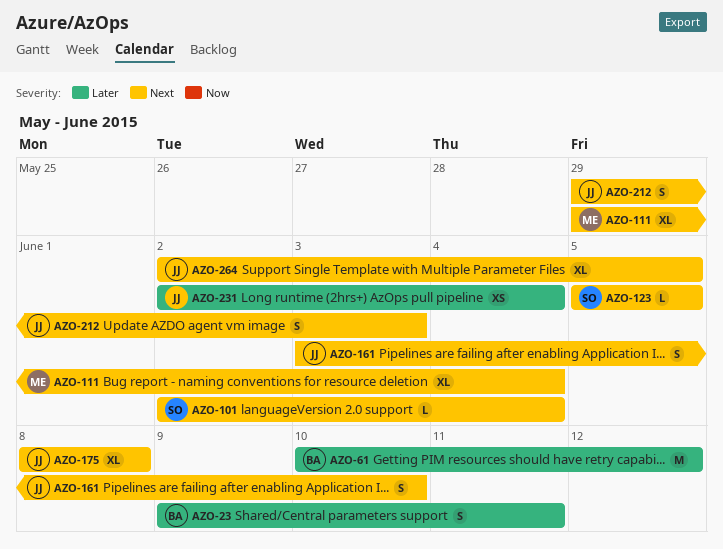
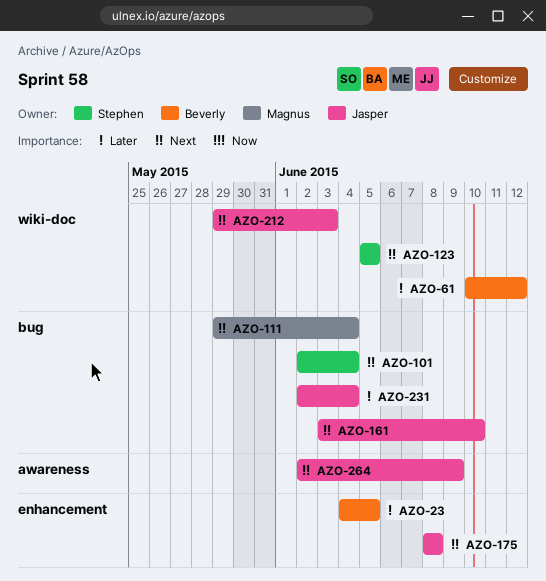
AZO-23, start: Jun 9 -> Jun 4
AZO-23, due: Jun 11 -> Jun 5
AZO-264, due: Jun 5 -> Jun 9

